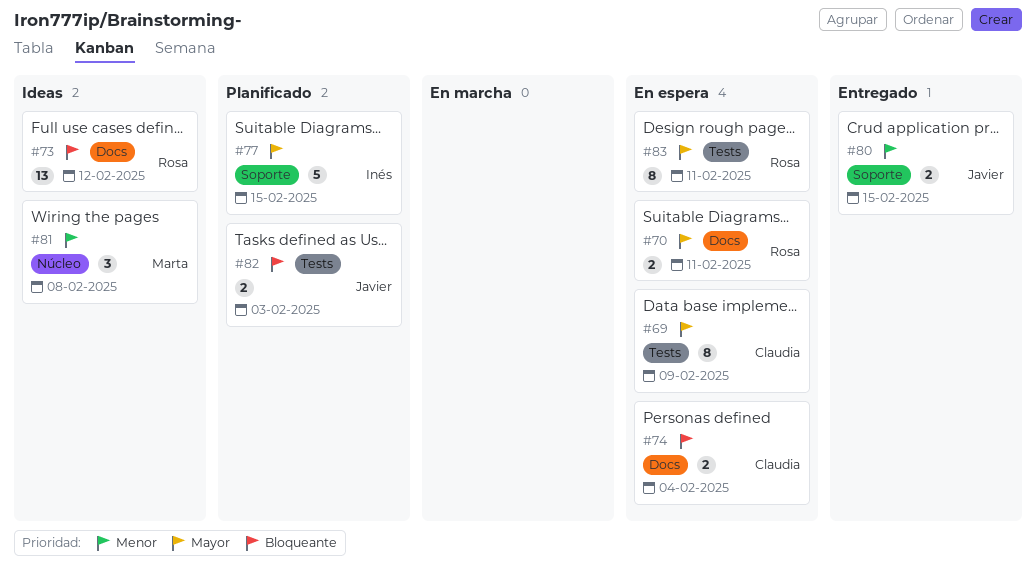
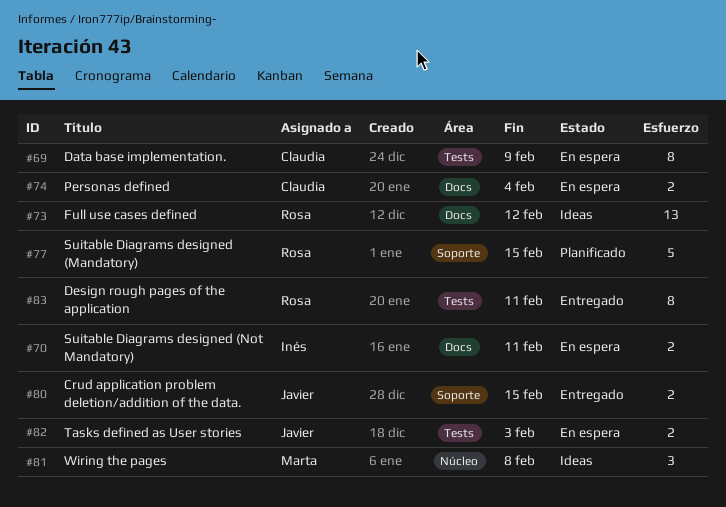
#70, owner: Rosa -> Inés
#77, owner: Inés -> Rosa
#82, status: Planificado -> En espera
#83, status: En espera -> Entregado

